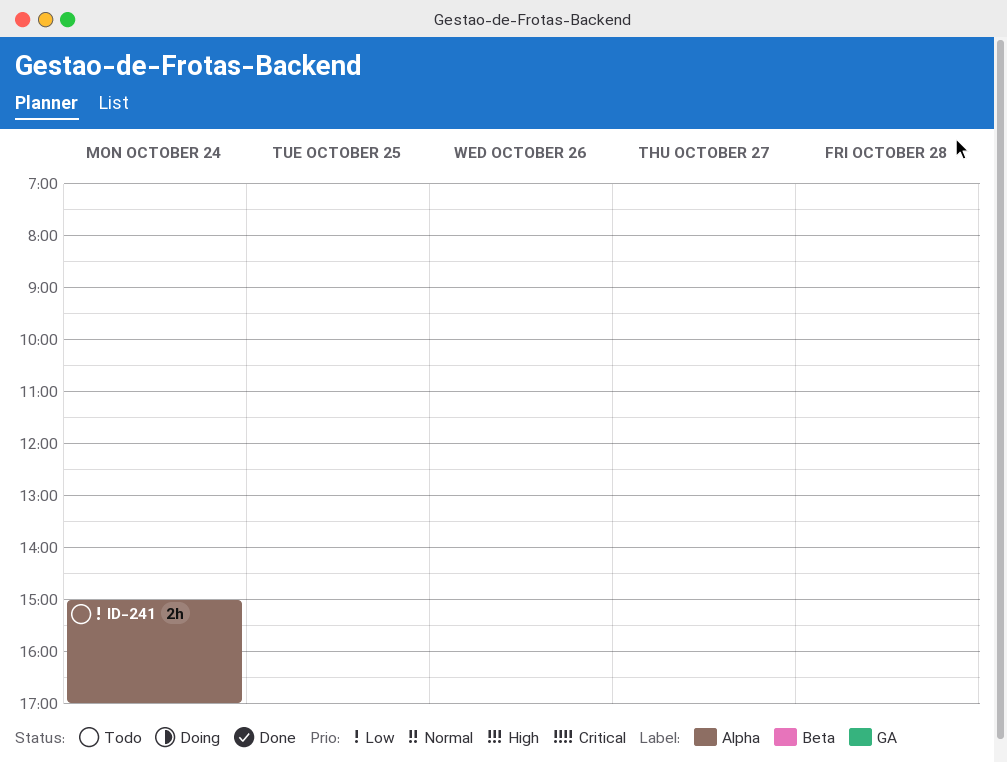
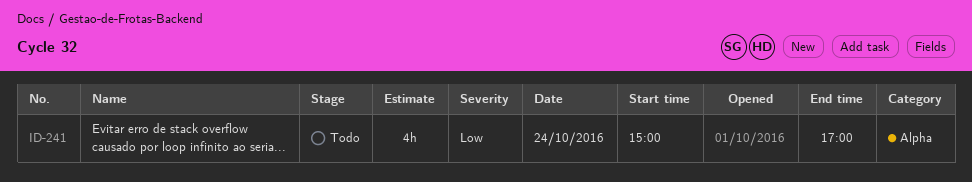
ID-241, estimate: 2h -> 4h

